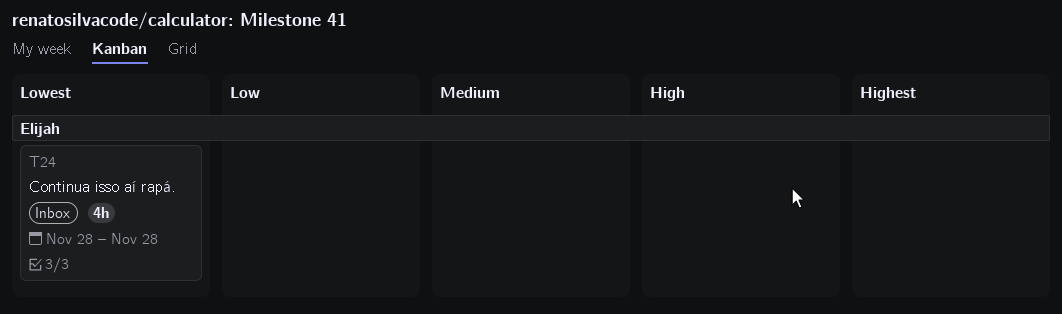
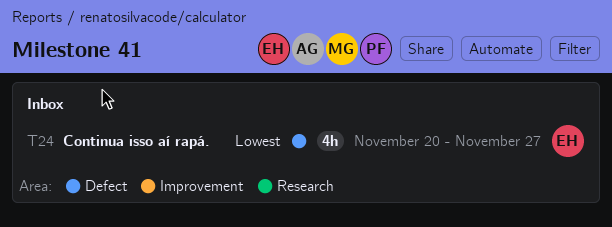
T24, start: Nov 28 -> Nov 20
T24, due: Nov 28 -> Nov 27

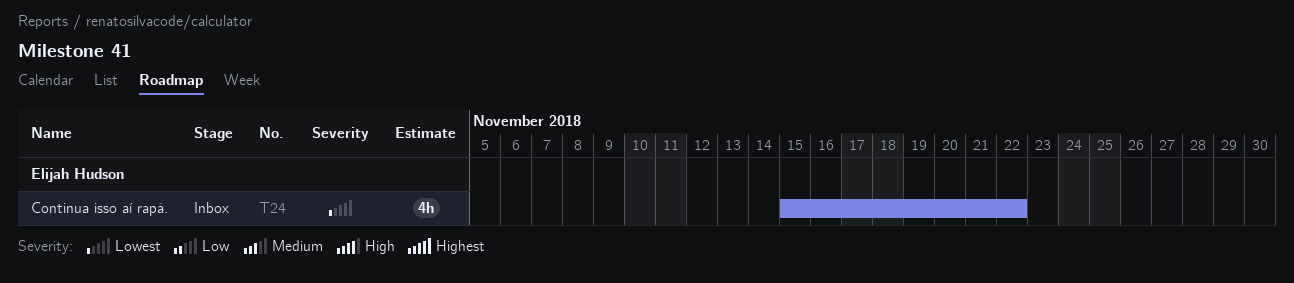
T24, start: Nov 20 -> Nov 15
T24, due: Nov 27 -> Nov 22

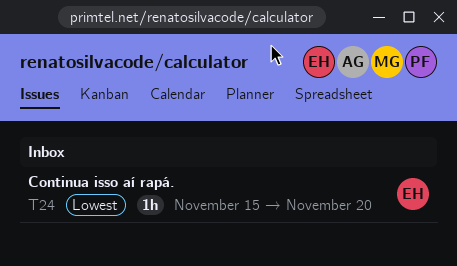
T24, estimate: 4h -> 1h
T24, due: Nov 22 -> Nov 20

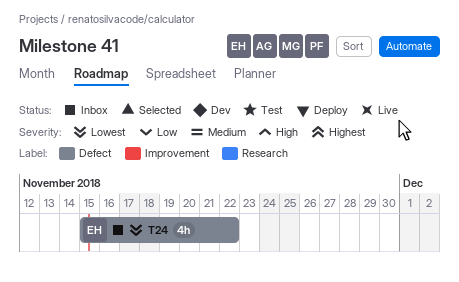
T24, estimate: 1h -> 4h
T24, due: Nov 20 -> Nov 22

